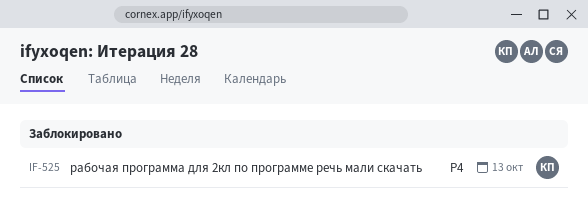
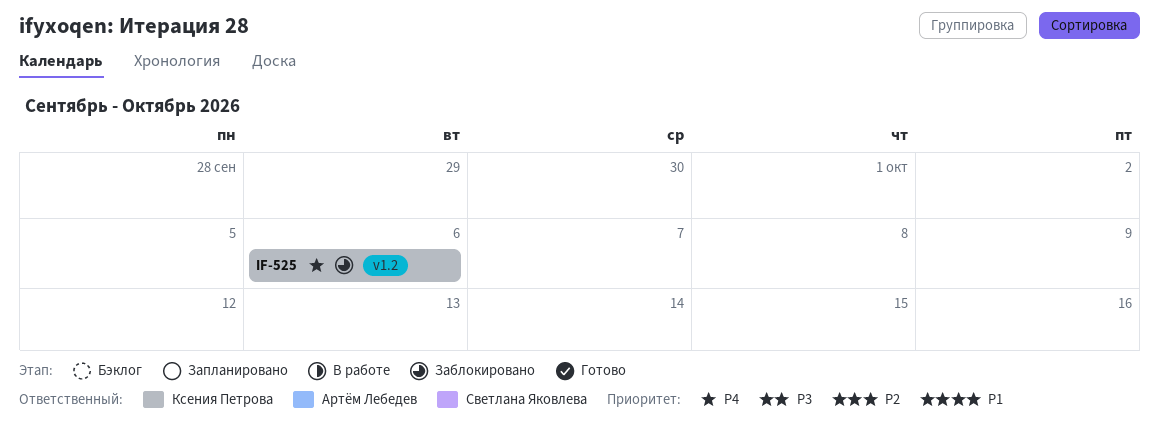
IF-525, due: Oct 13 -> Oct 6

